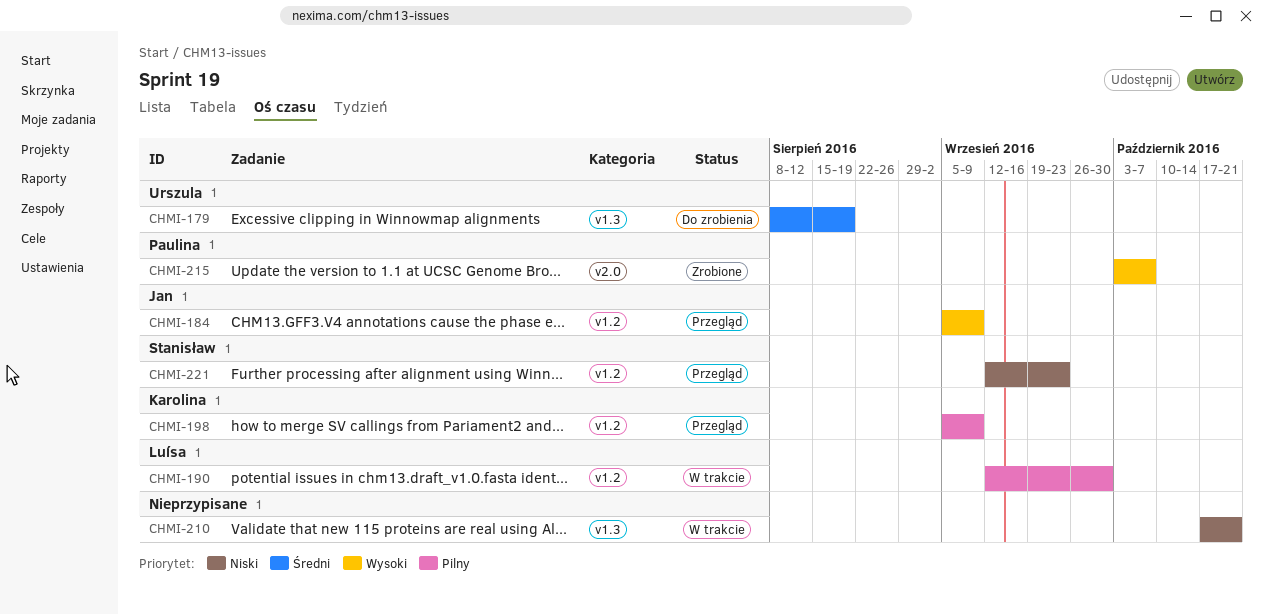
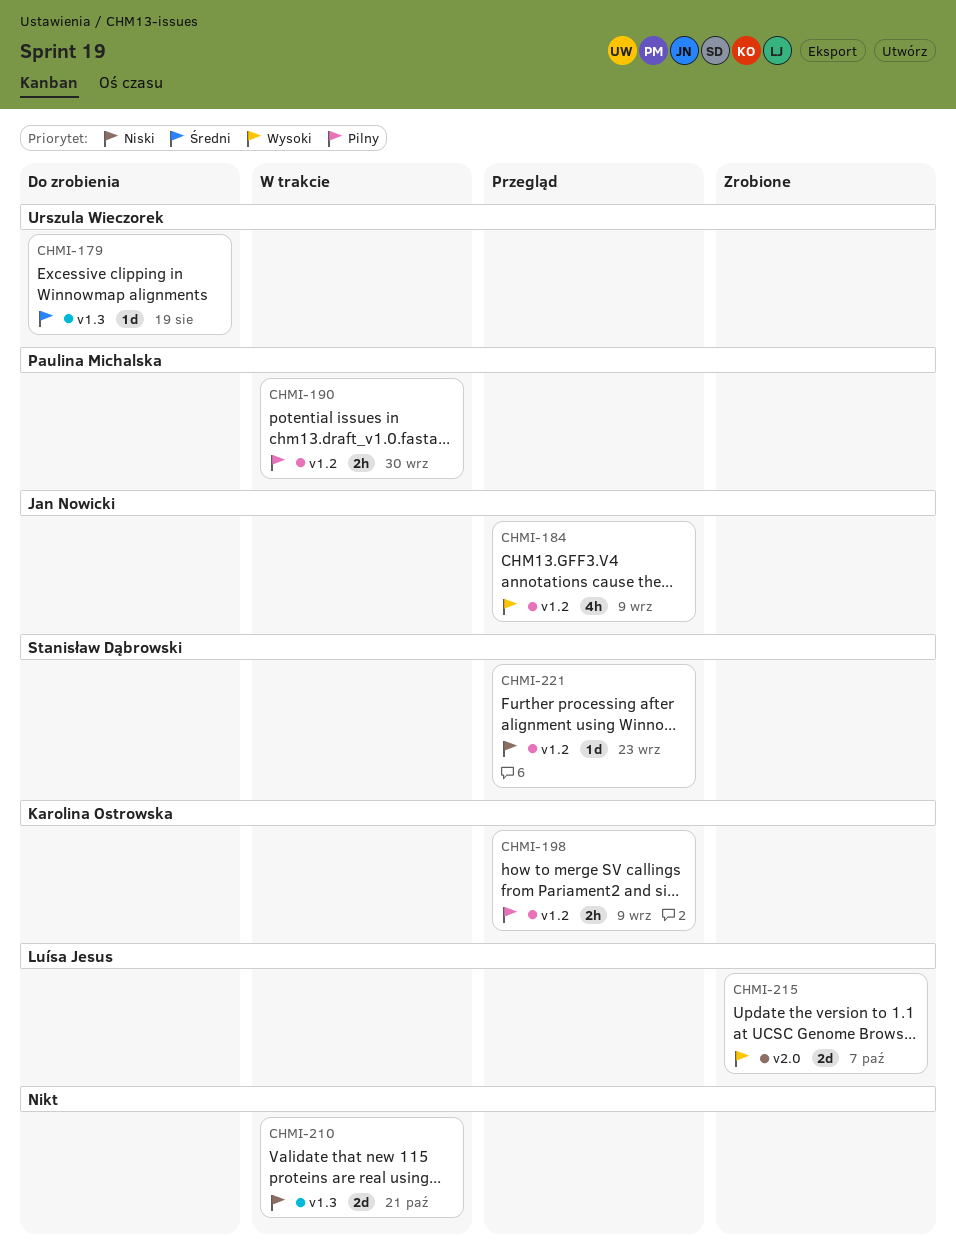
CHMI-190, owner: Luísa Jesus -> Paulina Michalska
CHMI-215, owner: Paulina Michalska -> Luísa Jesus

